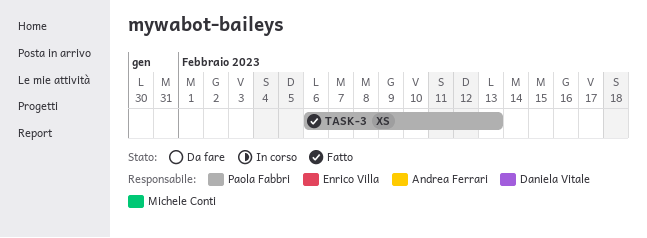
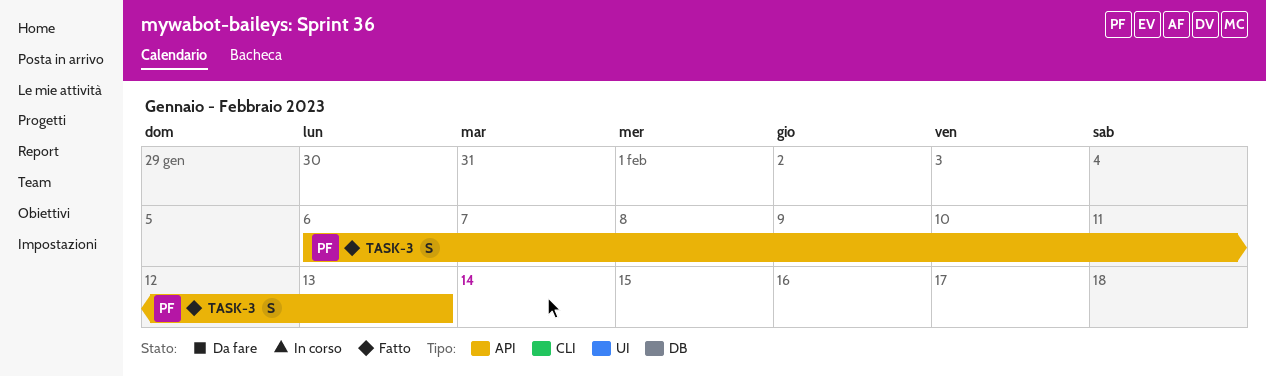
TASK-3, estimate: XS -> S

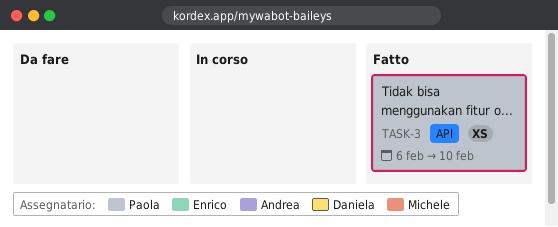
TASK-3, estimate: S -> XS
TASK-3, due: Feb 13 -> Feb 10

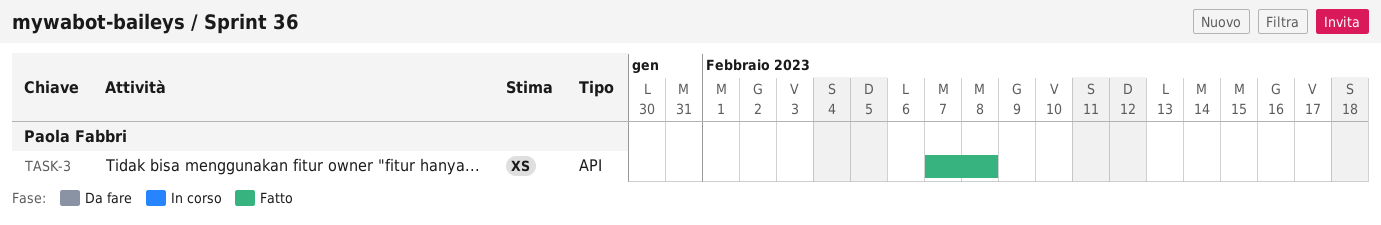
TASK-3, start: Feb 6 -> Feb 7
TASK-3, due: Feb 10 -> Feb 8

